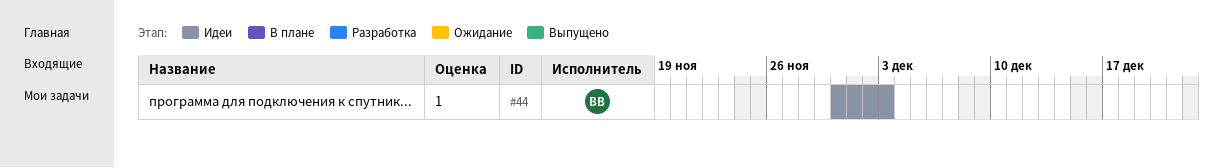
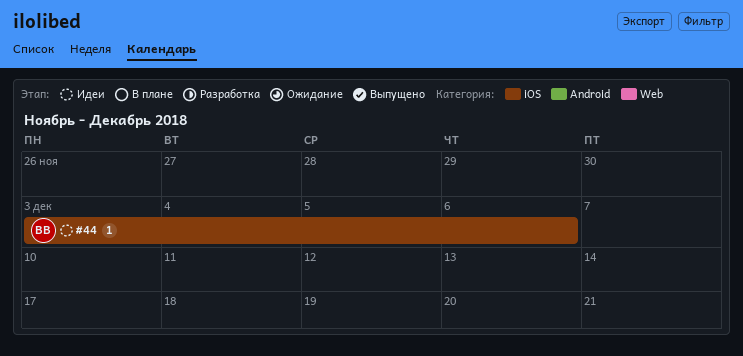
#44, start: Nov 30 -> Dec 3
#44, due: Dec 3 -> Dec 6

